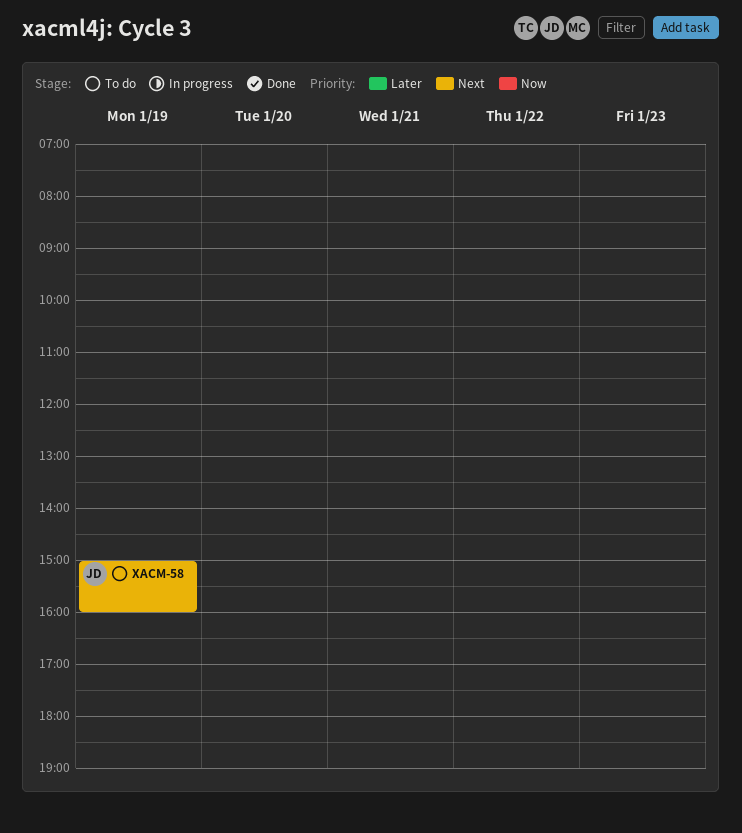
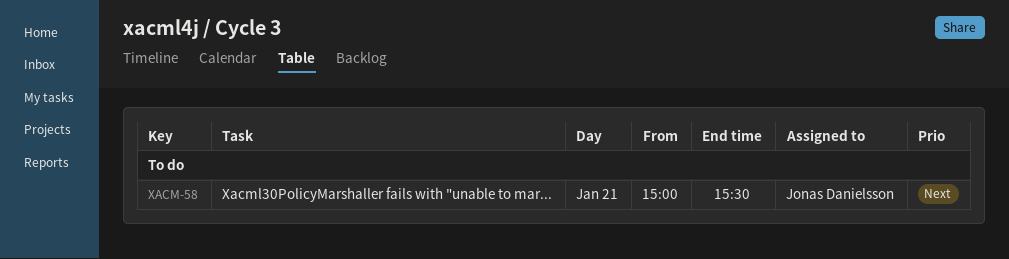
XACM-58, day: Jan 19 -> Jan 21
XACM-58, ends: 16:00 -> 15:30

